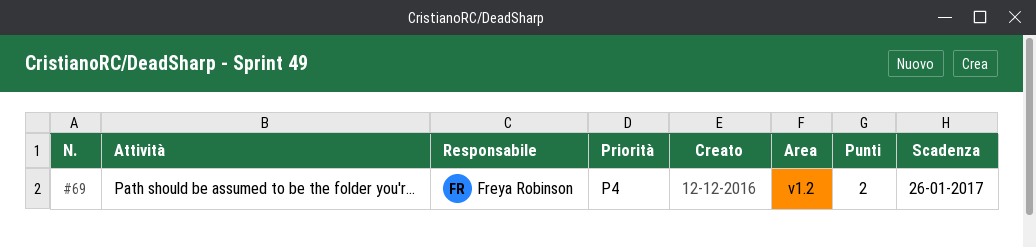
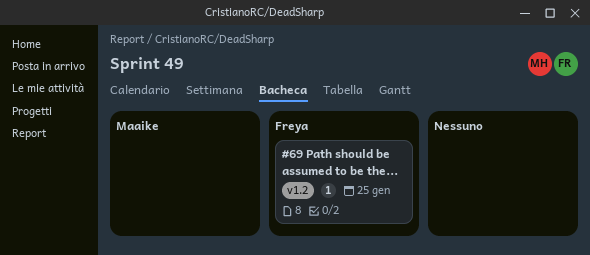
#69, estimate: 2 -> 1
#69, due: Jan 26 -> Jan 25

